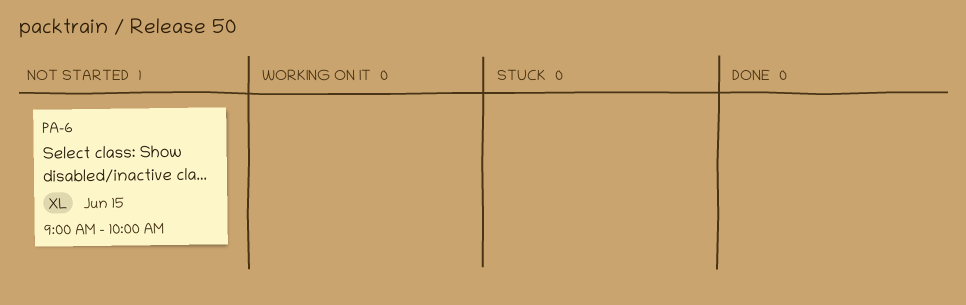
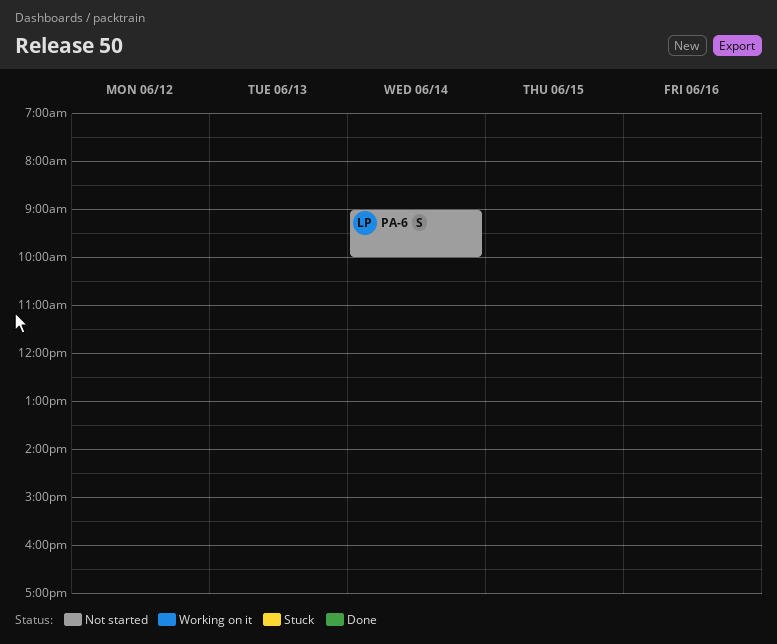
PA-6, estimate: XL -> S
PA-6, day: Jun 15 -> Jun 14

